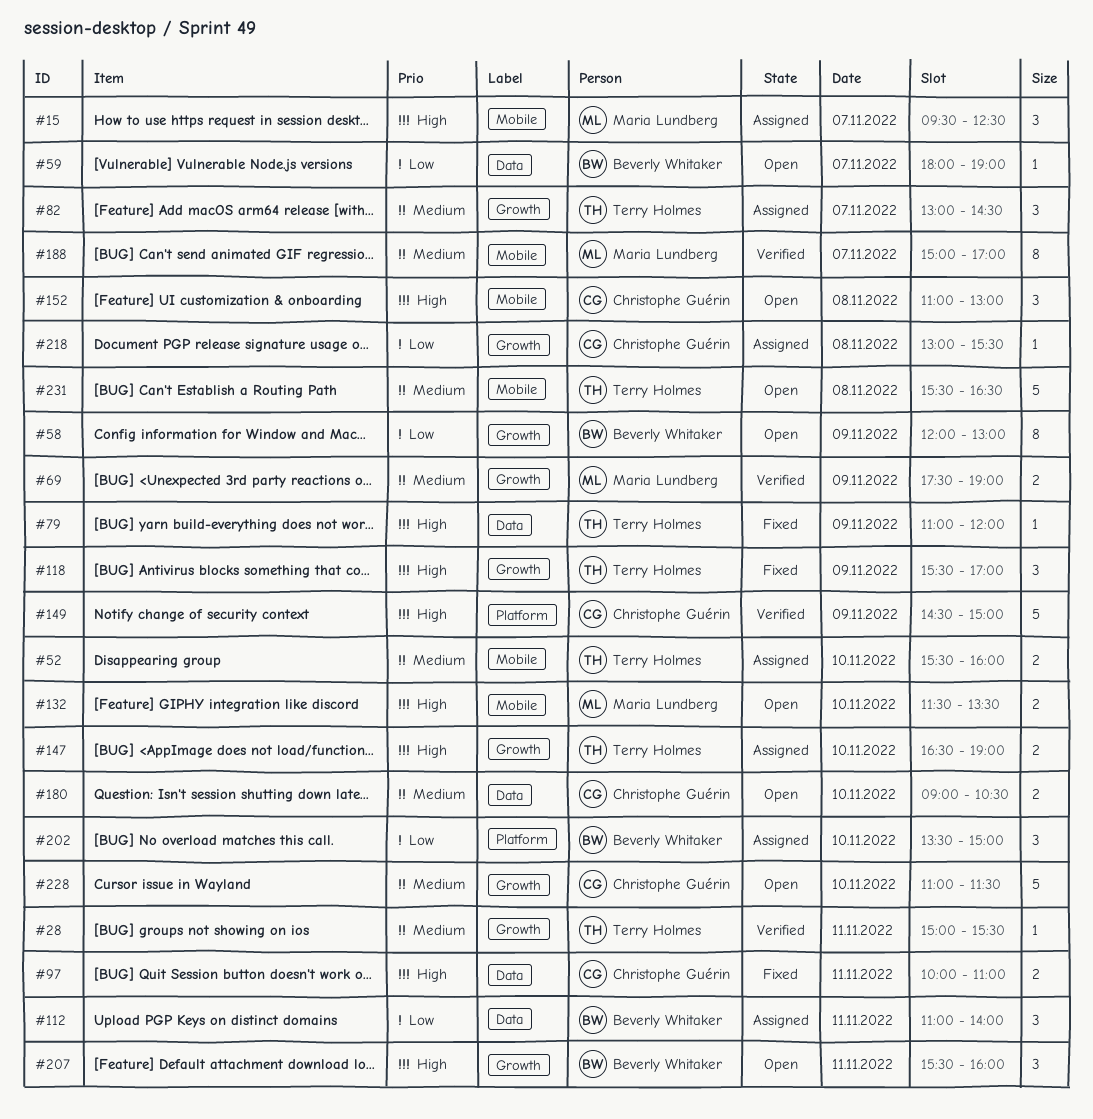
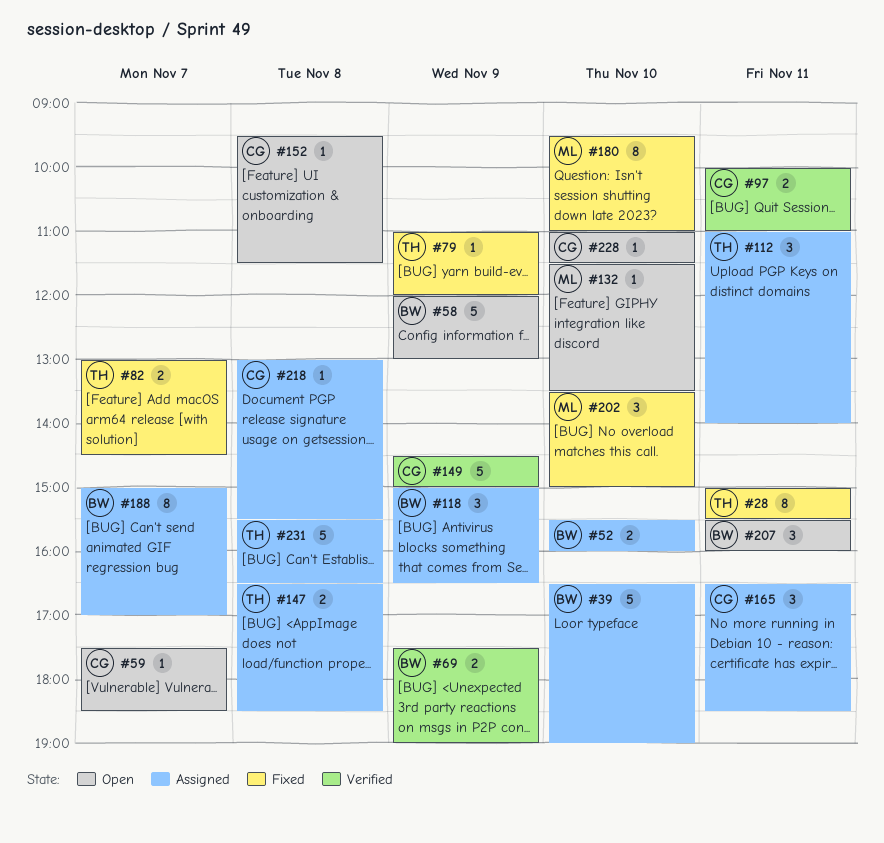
#15: present -> none
#28, status: Verified -> Fixed
#28, estimate: 1 -> 8
#39: none -> present
#52, owner: Terry Holmes -> Beverly Whitaker
#58, estimate: 8 -> 5
#59, owner: Beverly Whitaker -> Christophe Guérin
#59, begins: 18:00 -> 17:30
#59, ends: 19:00 -> 18:30
#69, owner: Maria Lundberg -> Beverly Whitaker
#82, status: Assigned -> Fixed
#82, estimate: 3 -> 2
#97, status: Fixed -> Verified
#112, owner: Beverly Whitaker -> Terry Holmes
#118, status: Fixed -> Assigned
#118, owner: Terry Holmes -> Beverly Whitaker
#118, begins: 15:30 -> 15:00
#118, ends: 17:00 -> 16:30
#132, estimate: 2 -> 1
#147, day: Nov 10 -> Nov 8
#147, ends: 19:00 -> 18:30
#152, estimate: 3 -> 1
#152, begins: 11:00 -> 09:30
#152, ends: 13:00 -> 11:30
#165: none -> present
#180, status: Open -> Fixed
#180, owner: Christophe Guérin -> Maria Lundberg
#180, estimate: 2 -> 8
#180, begins: 09:00 -> 09:30
#180, ends: 10:30 -> 11:00
#188, status: Verified -> Assigned
#188, owner: Maria Lundberg -> Beverly Whitaker
#202, status: Assigned -> Fixed
#202, owner: Beverly Whitaker -> Maria Lundberg
#228, estimate: 5 -> 1
#231, status: Open -> Assigned

